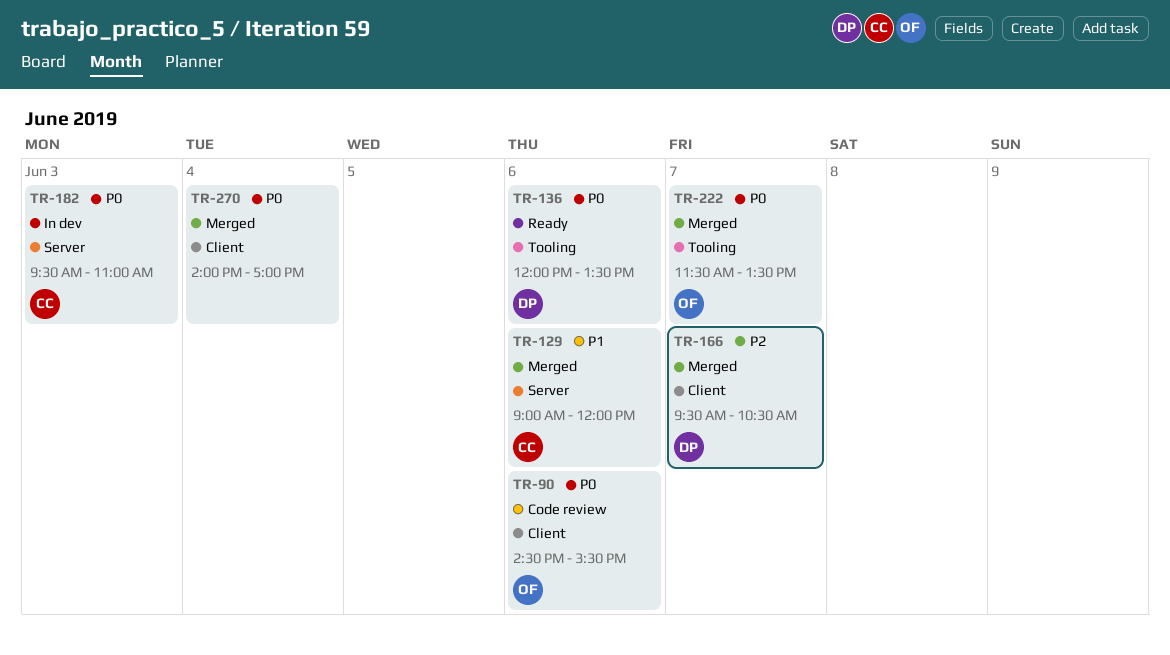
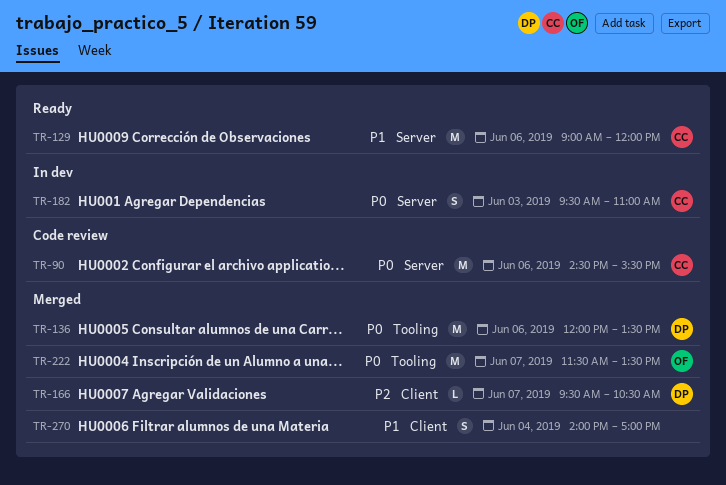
TR-90, owner: OF -> CC
TR-90, label: Client -> Server
TR-129, status: Merged -> Ready
TR-136, status: Ready -> Merged
TR-270, priority: P0 -> P1

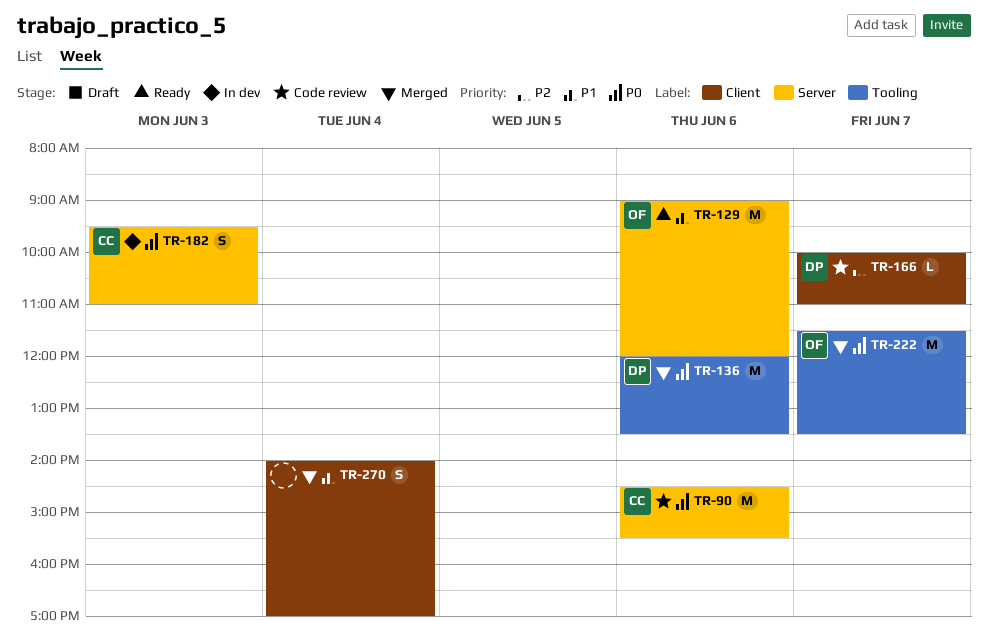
TR-129, owner: CC -> OF
TR-166, status: Merged -> Code review
TR-166, begins: 09:30 -> 10:00
TR-166, ends: 10:30 -> 11:00

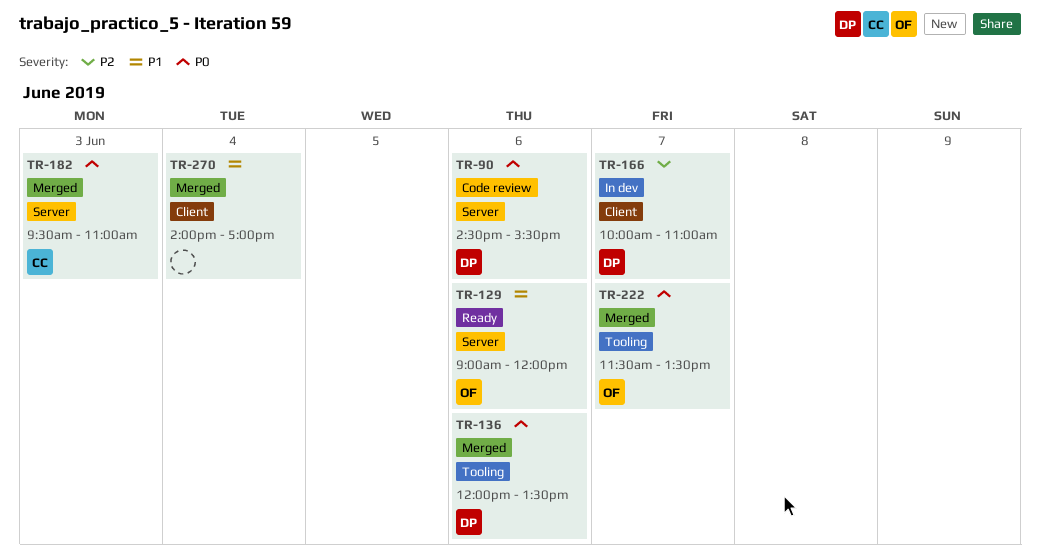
TR-90, owner: CC -> DP
TR-166, status: Code review -> In dev
TR-182, status: In dev -> Merged

